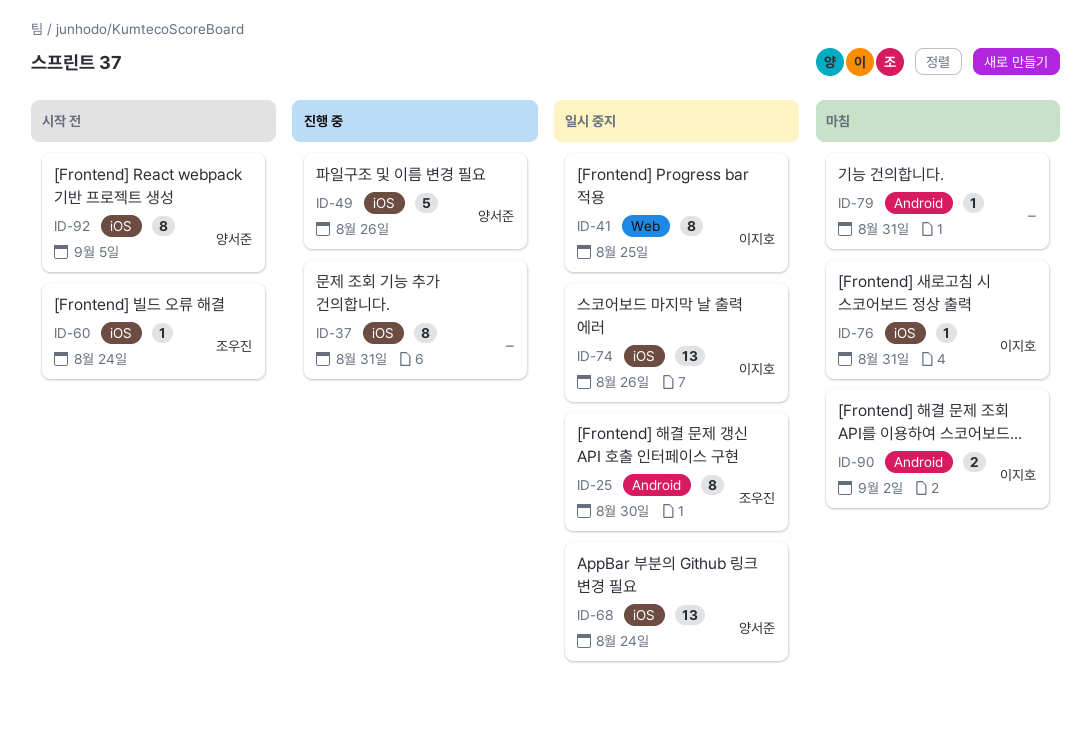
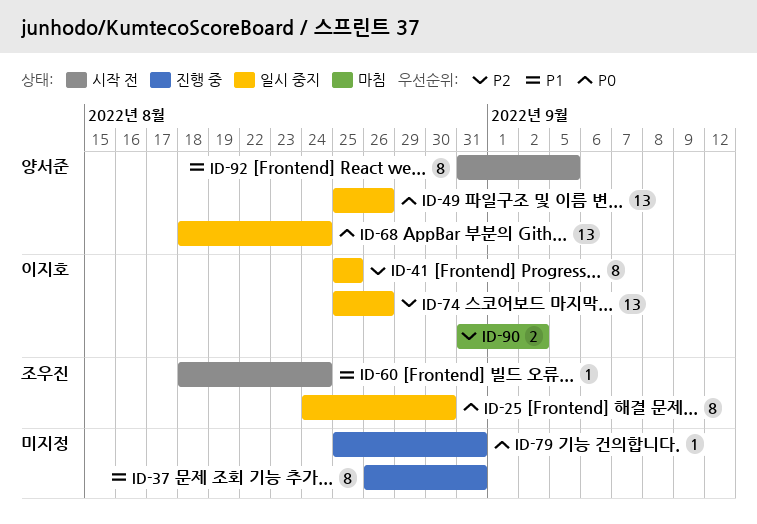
ID-49, status: 진행 중 -> 일시 중지
ID-49, estimate: 5 -> 13
ID-76: present -> none
ID-79, status: 마침 -> 진행 중

